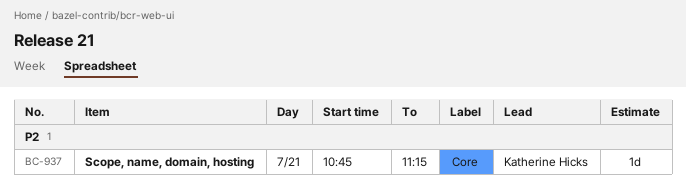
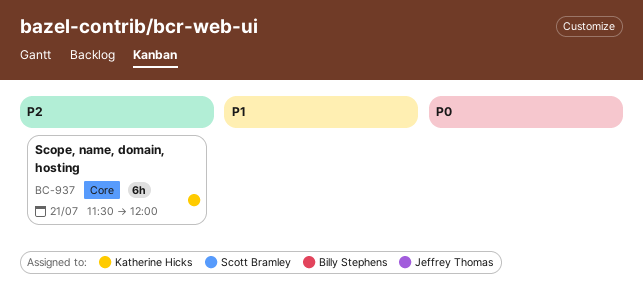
BC-937, estimate: 1d -> 6h
BC-937, begins: 10:45 -> 11:30
BC-937, ends: 11:15 -> 12:00

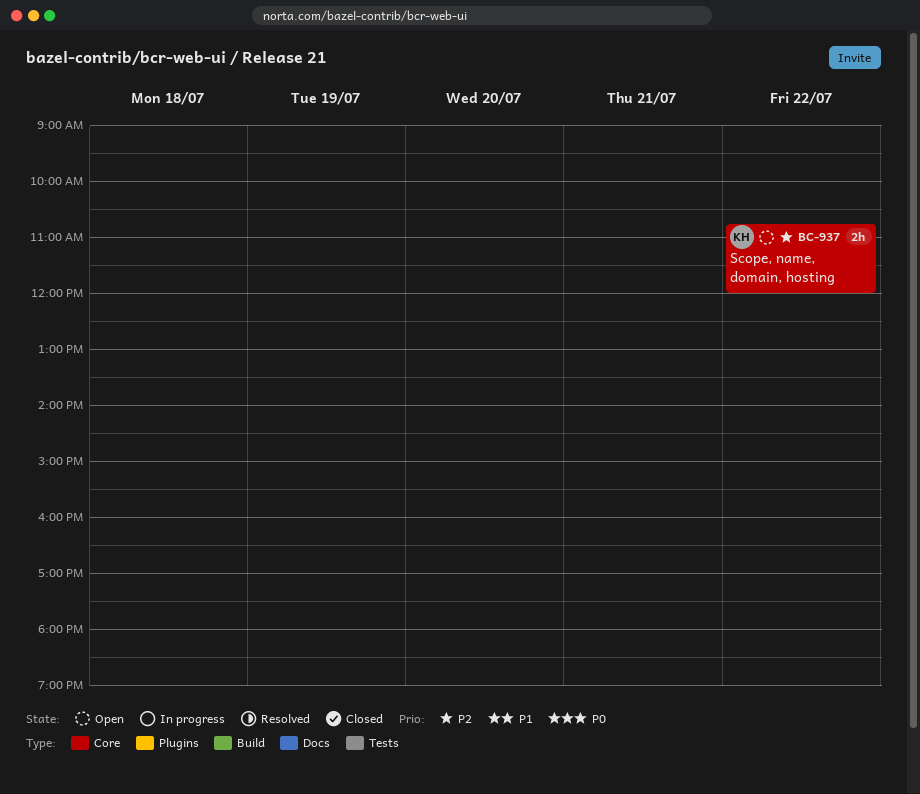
BC-937, estimate: 6h -> 2h
BC-937, day: Jul 21 -> Jul 22
BC-937, begins: 11:30 -> 10:45

